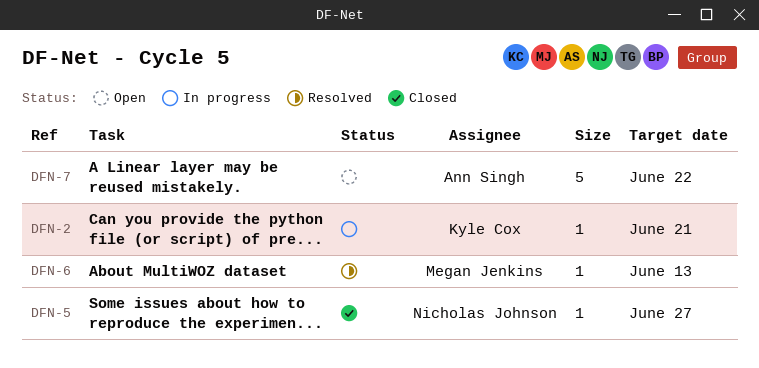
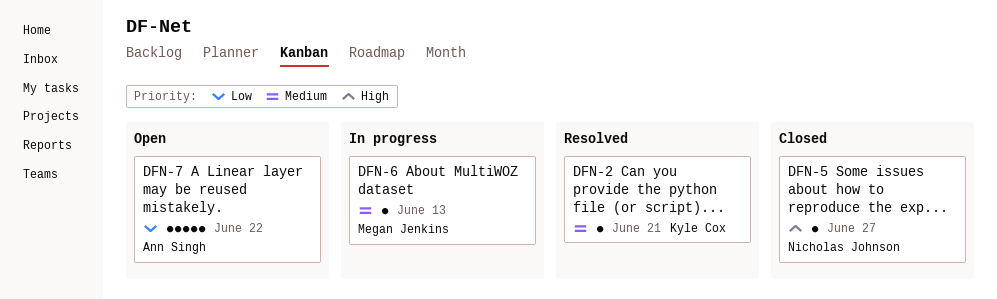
DFN-2, status: In progress -> Resolved
DFN-6, status: Resolved -> In progress

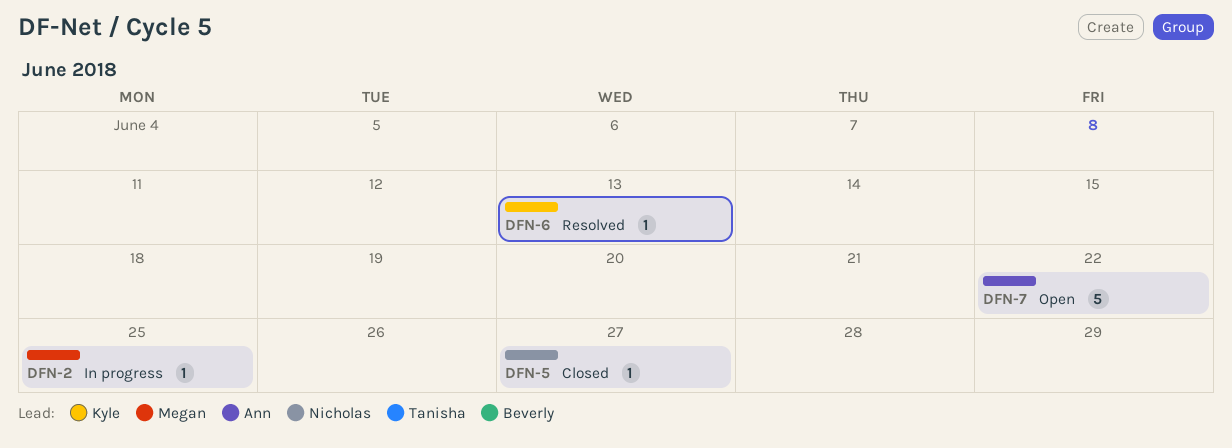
DFN-2, status: Resolved -> In progress
DFN-2, owner: Kyle Cox -> Megan Jenkins
DFN-2, due: Jun 21 -> Jun 25
DFN-6, status: In progress -> Resolved
DFN-6, owner: Megan Jenkins -> Kyle Cox

